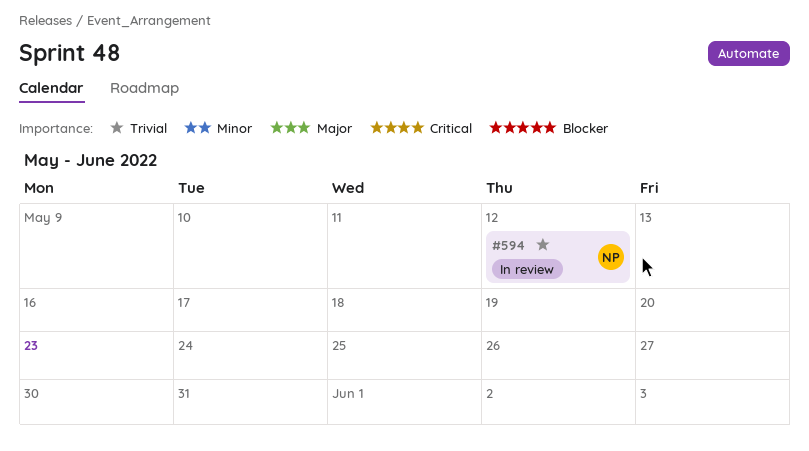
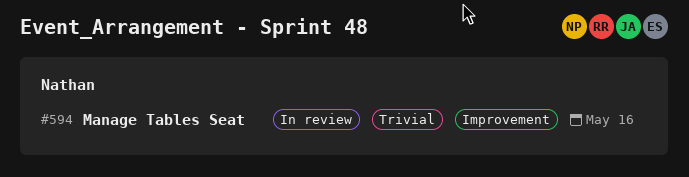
#594, due: May 12 -> May 16

